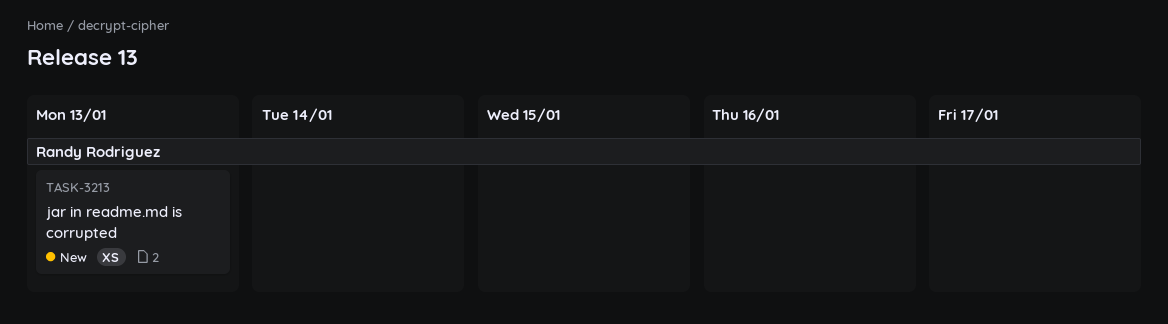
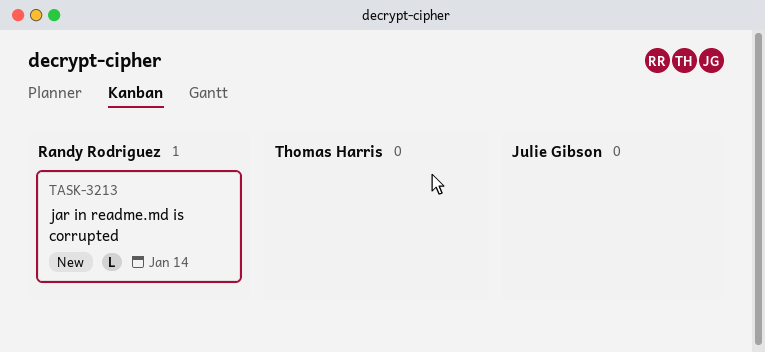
TASK-3213, estimate: XS -> L
TASK-3213, due: Jan 13 -> Jan 14

